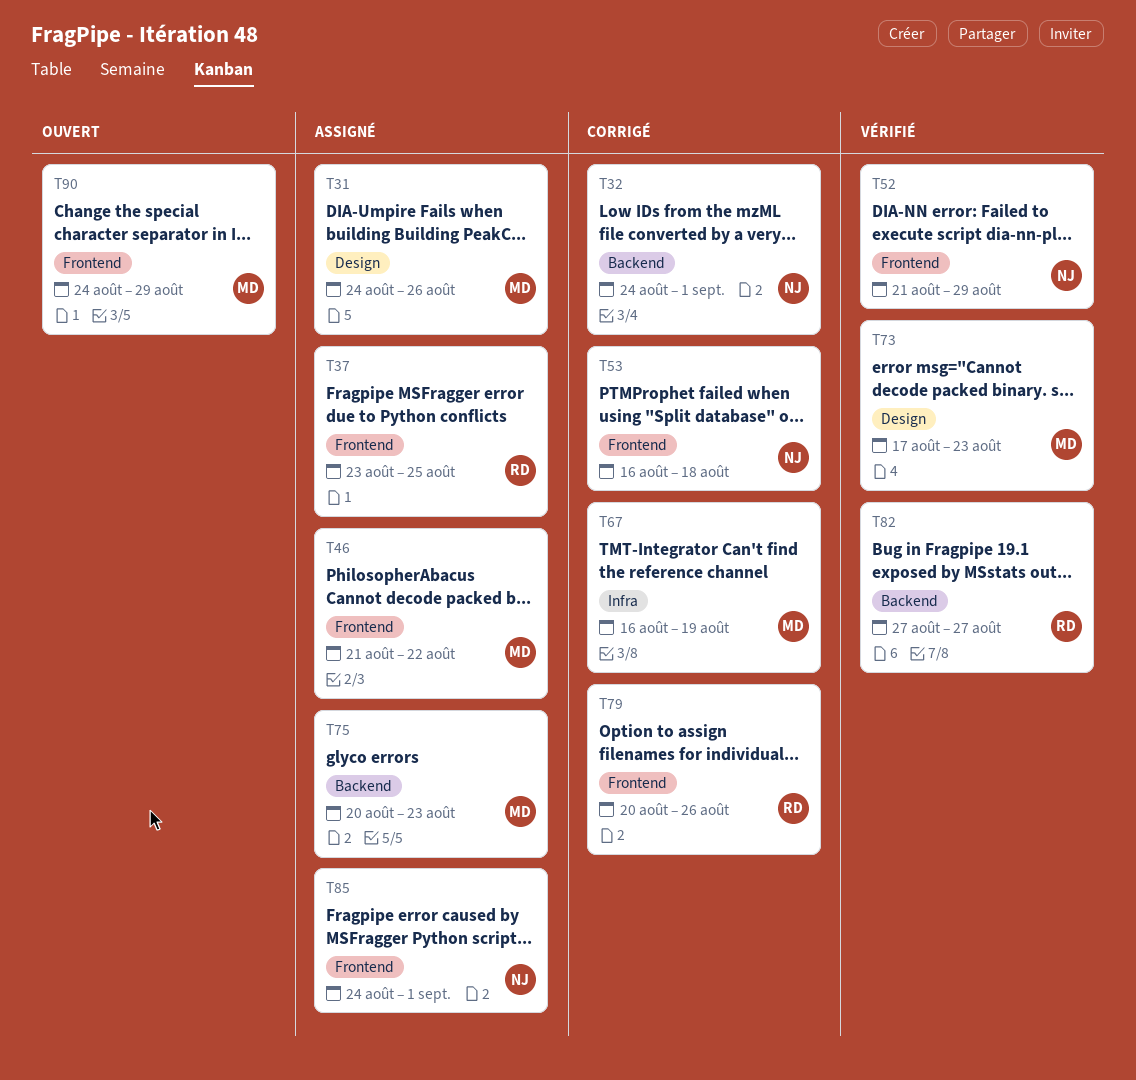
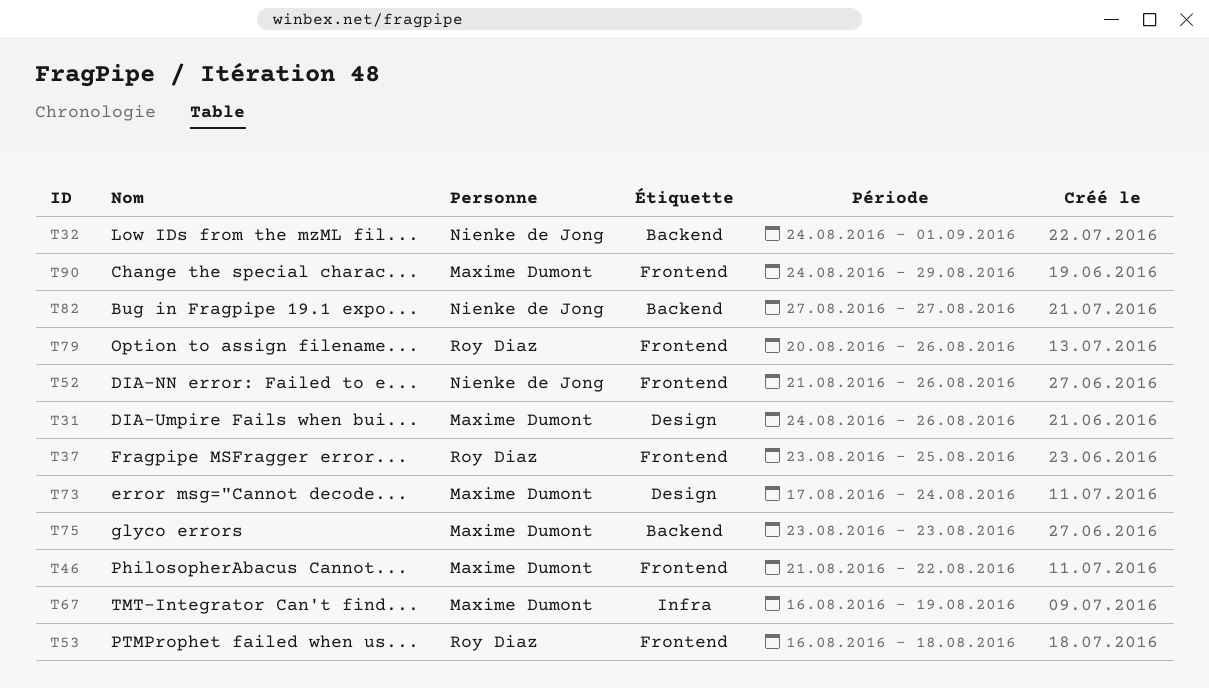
T52, due: Aug 29 -> Aug 26
T53, owner: Nienke de Jong -> Roy Diaz
T73, due: Aug 23 -> Aug 24
T75, start: Aug 20 -> Aug 23
T82, owner: Roy Diaz -> Nienke de Jong
T85: present -> none

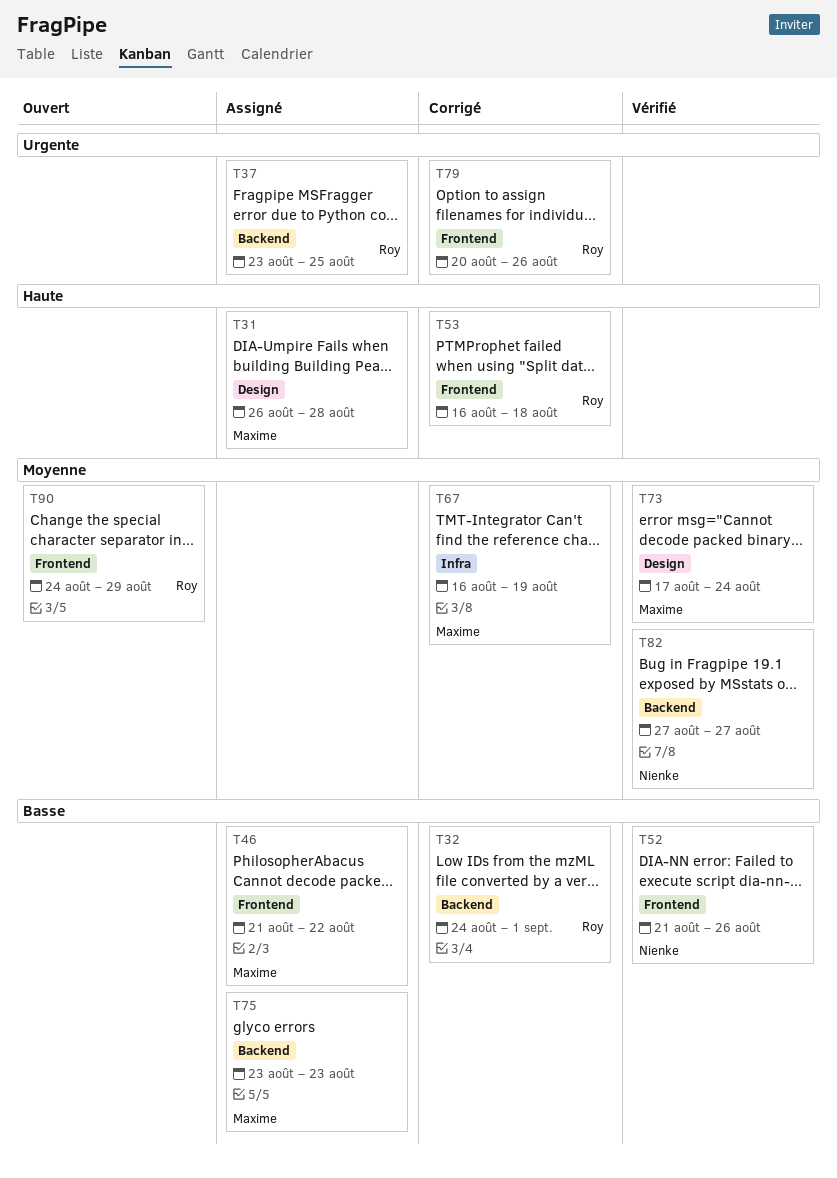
T31, start: Aug 24 -> Aug 26
T31, due: Aug 26 -> Aug 28
T32, owner: Nienke de Jong -> Roy Diaz
T37, label: Frontend -> Backend
T90, owner: Maxime Dumont -> Roy Diaz

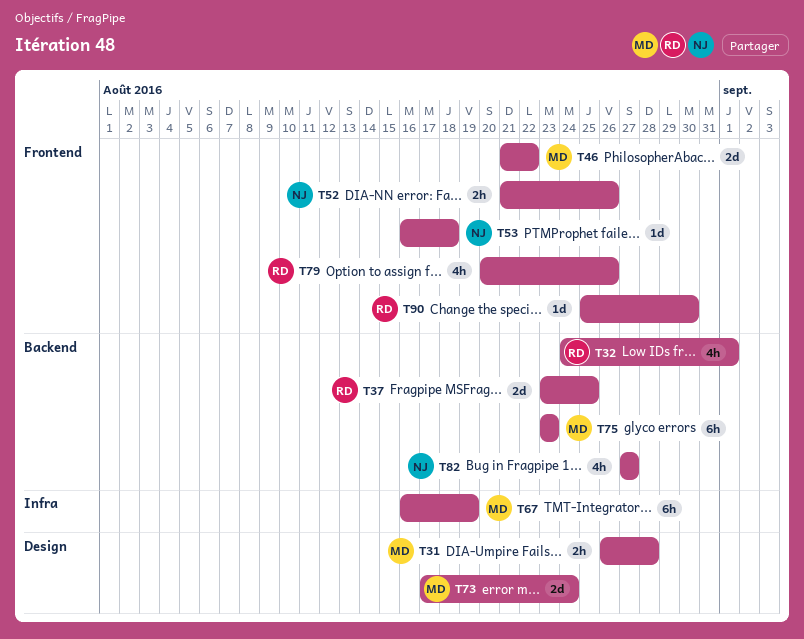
T53, owner: Roy -> Nienke
T90, start: Aug 24 -> Aug 25
T90, due: Aug 29 -> Aug 30

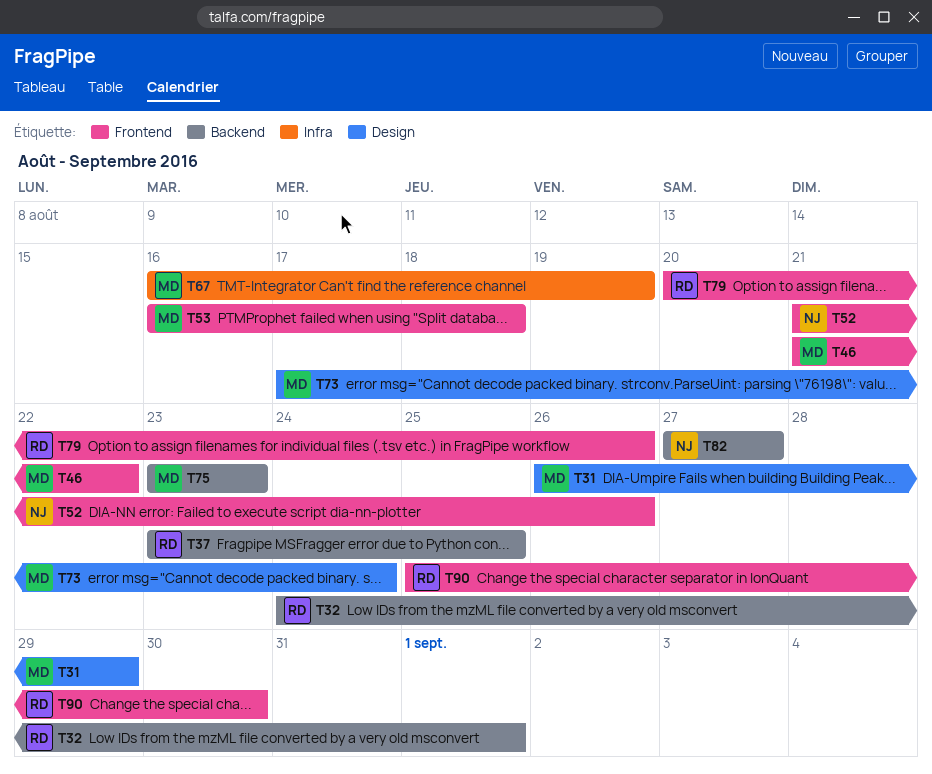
T31, due: Aug 28 -> Aug 29
T53, owner: NJ -> MD

